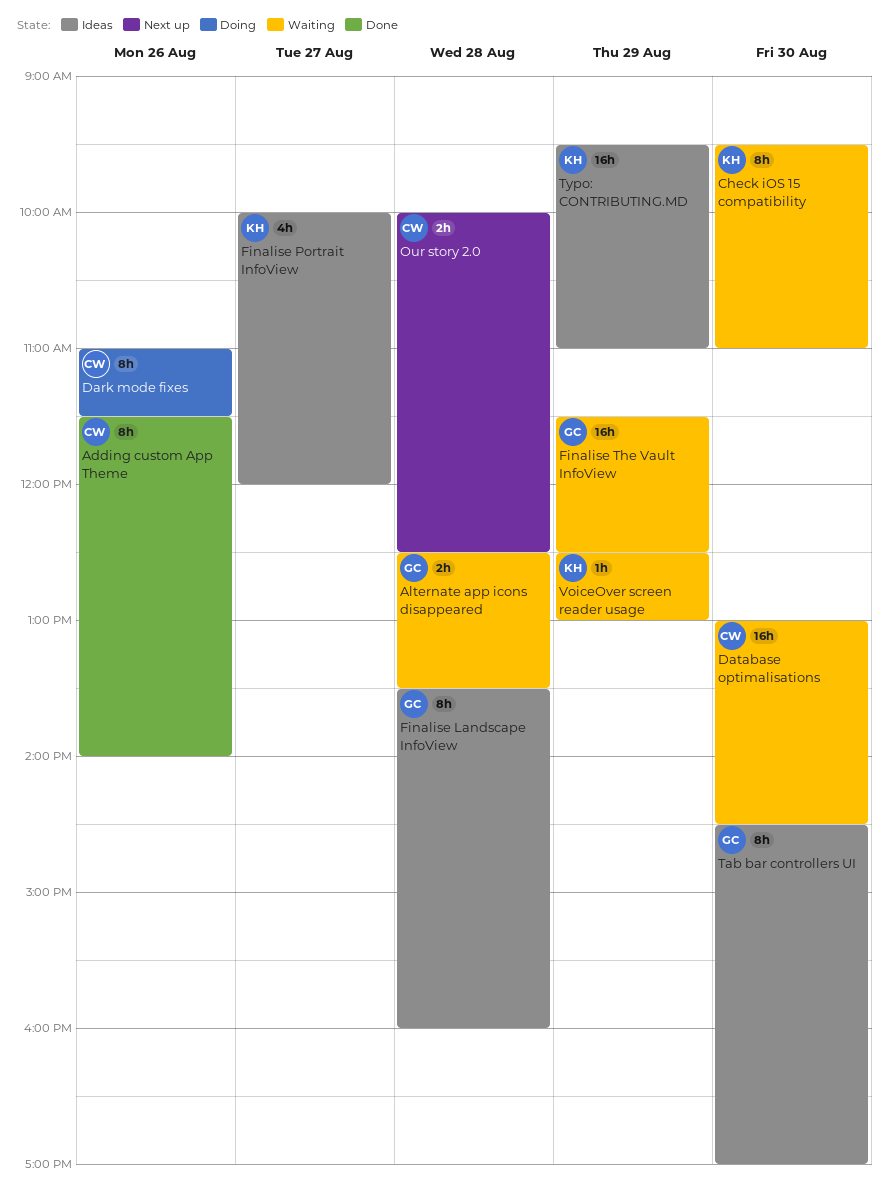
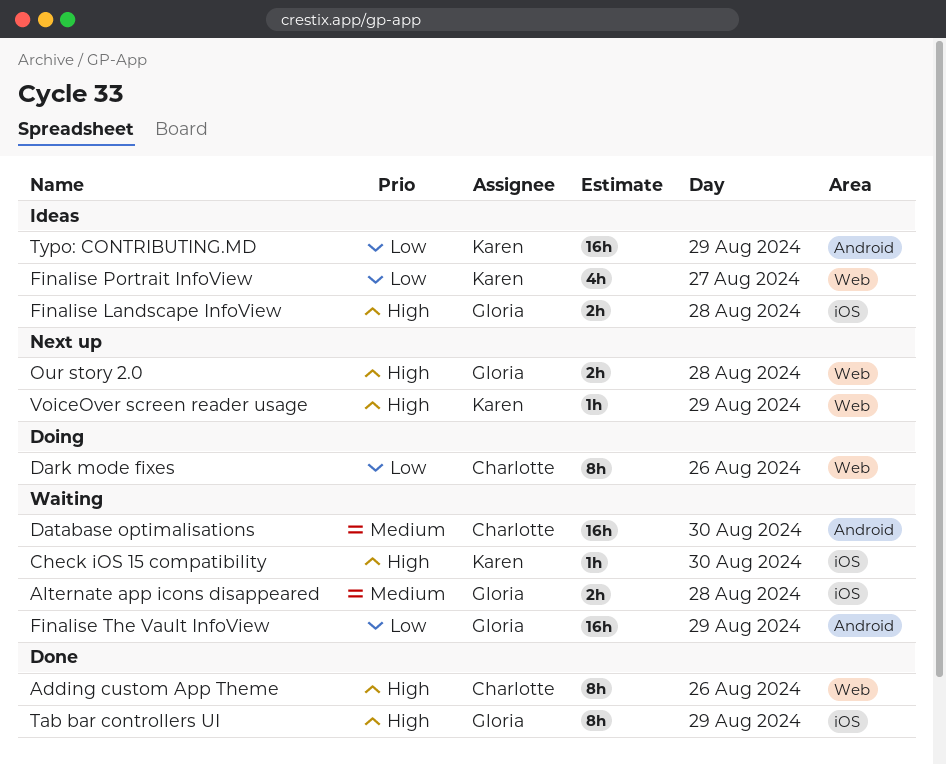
Check iOS 15 compatibility, estimate: 8h -> 1h
Finalise Landscape InfoView, estimate: 8h -> 2h
Our story 2.0, owner: Charlotte -> Gloria
Tab bar controllers UI, status: Ideas -> Done
Tab bar controllers UI, day: Aug 30 -> Aug 29
VoiceOver screen reader usage, status: Waiting -> Next up

